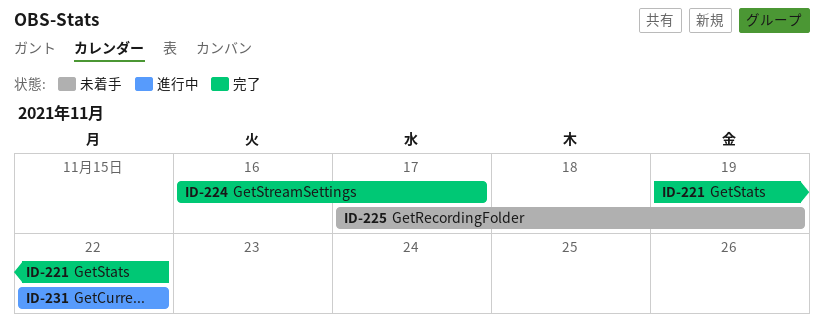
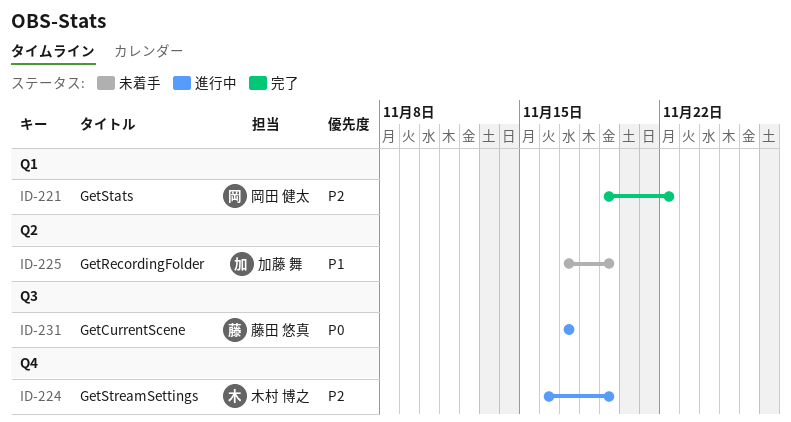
ID-224, status: 完了 -> 進行中
ID-224, due: Nov 17 -> Nov 19
ID-231, start: Nov 22 -> Nov 17
ID-231, due: Nov 22 -> Nov 17

